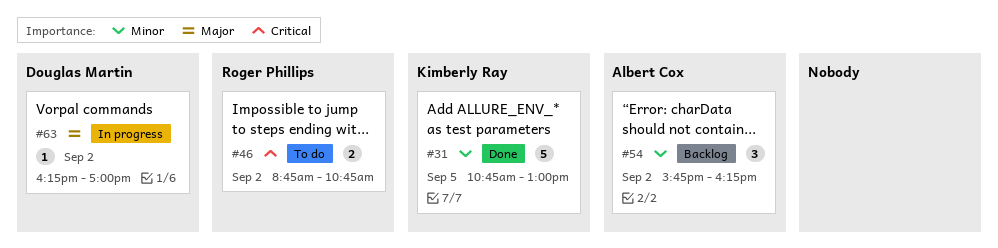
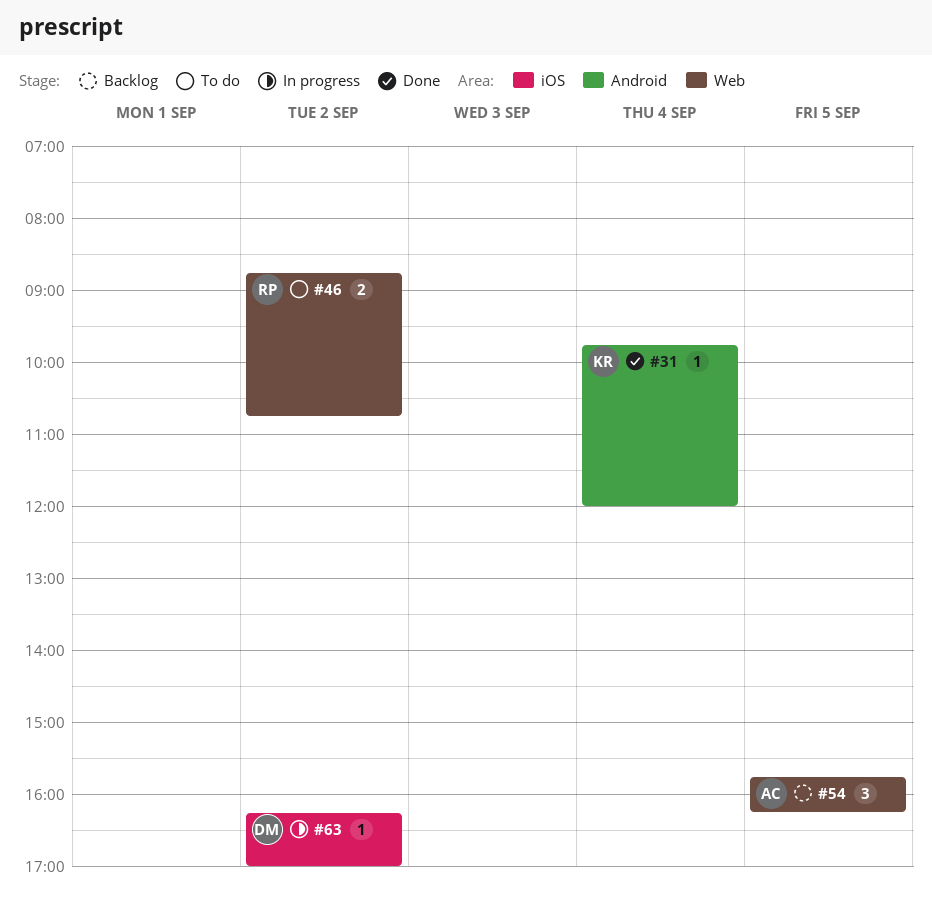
#31, estimate: 5 -> 1
#31, day: Sep 5 -> Sep 4
#31, begins: 10:45 -> 09:45
#31, ends: 13:00 -> 12:00
#54, day: Sep 2 -> Sep 5

